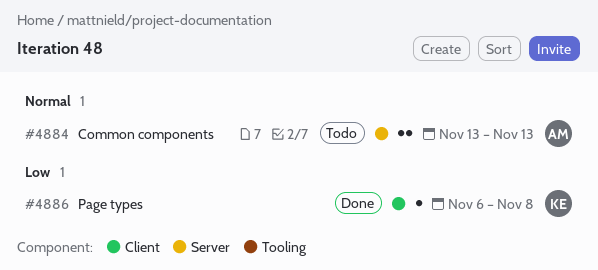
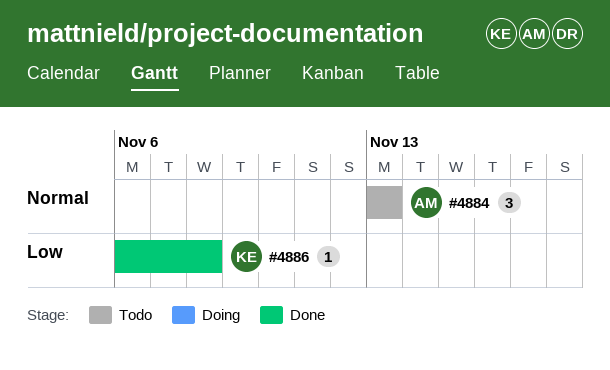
#4884, estimate: 2 -> 3

